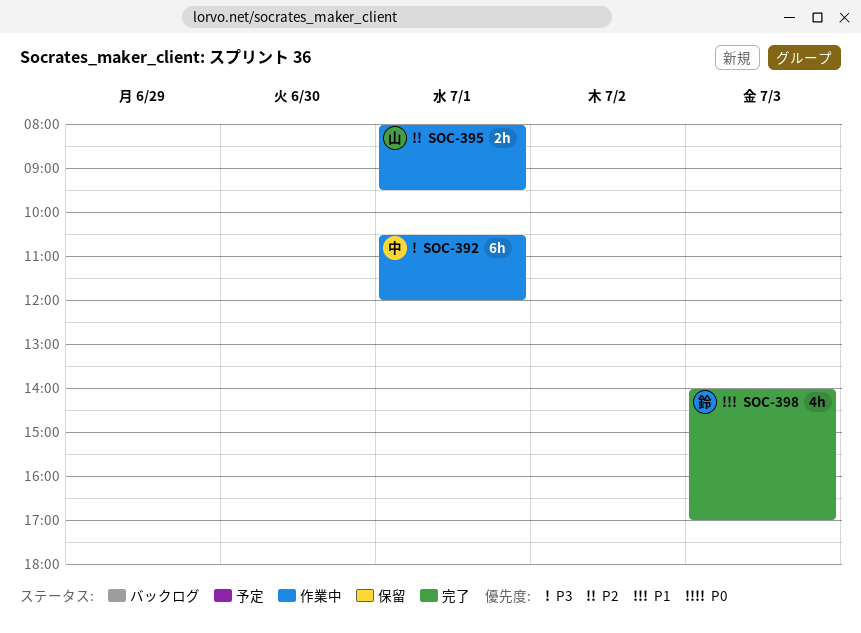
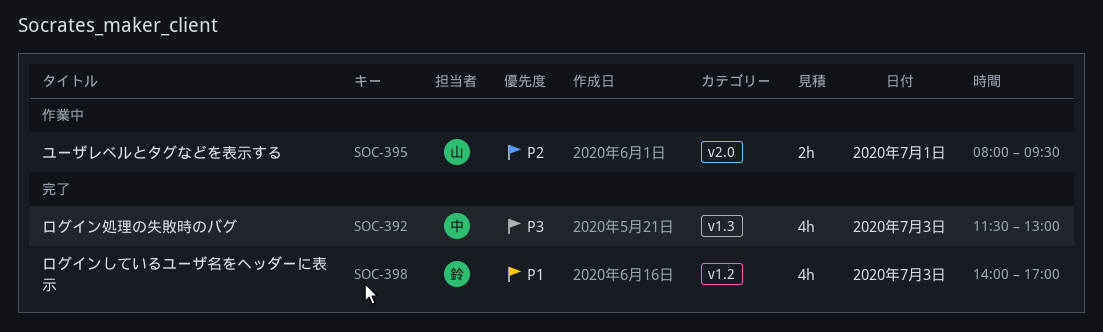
SOC-392, status: 作業中 -> 完了
SOC-392, estimate: 6h -> 4h
SOC-392, day: Jul 1 -> Jul 3
SOC-392, begins: 10:30 -> 11:30
SOC-392, ends: 12:00 -> 13:00

